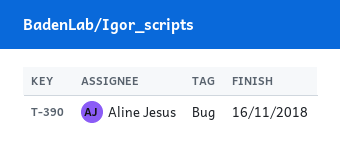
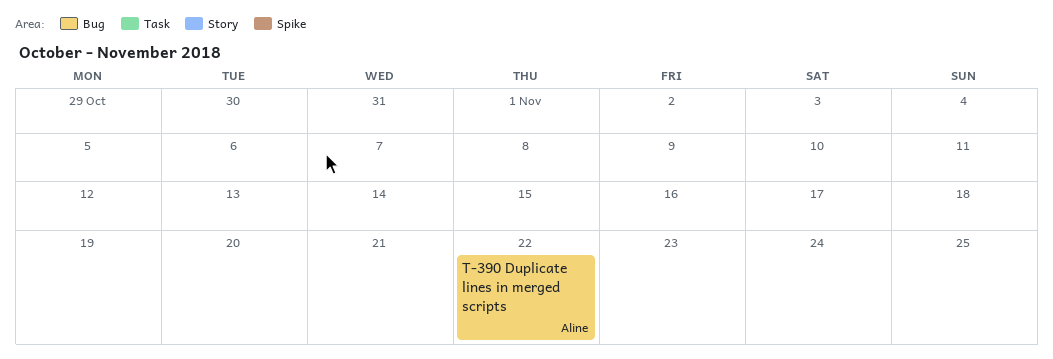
T-390, due: Nov 16 -> Nov 22

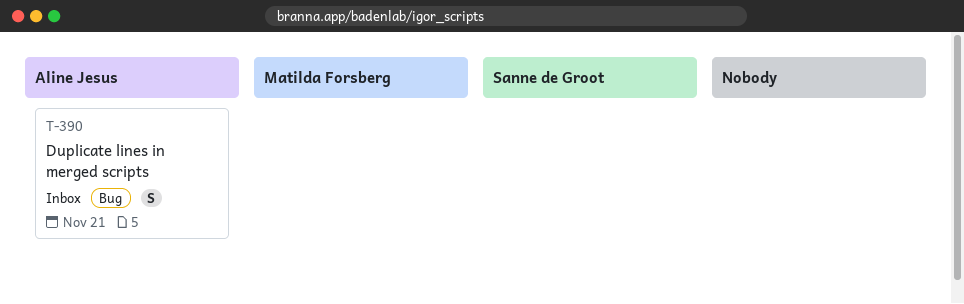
T-390, due: Nov 22 -> Nov 21

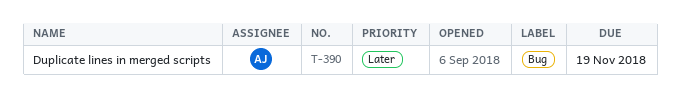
T-390, due: Nov 21 -> Nov 19

